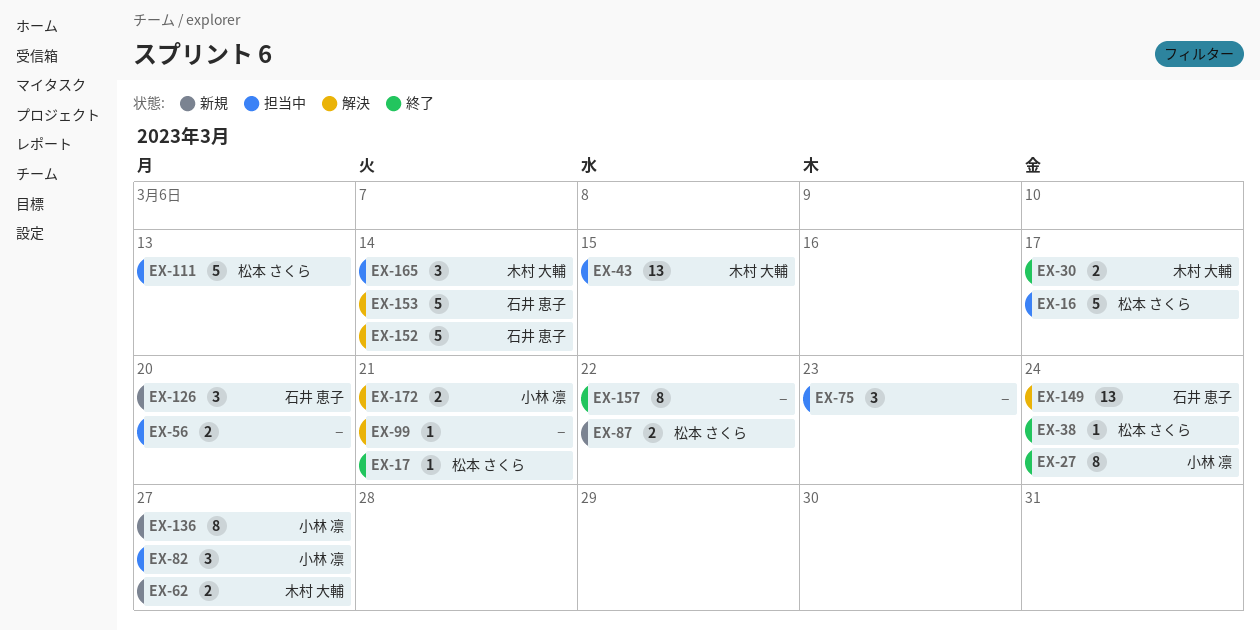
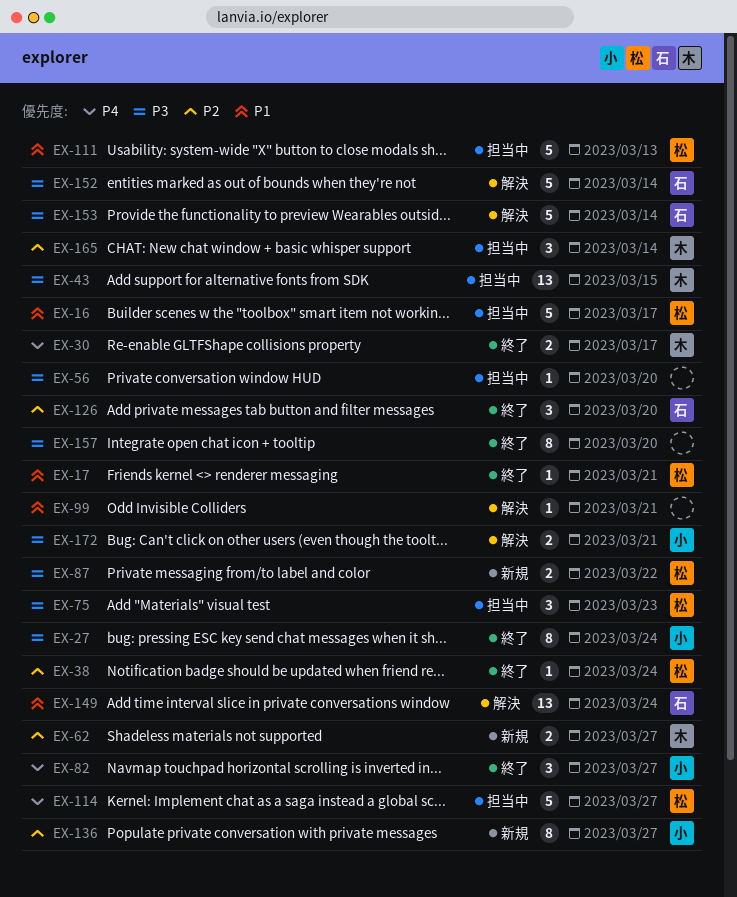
EX-56, estimate: 2 -> 1
EX-75, owner: none -> 松本 さくら
EX-82, status: 担当中 -> 終了
EX-114: none -> present
EX-126, status: 新規 -> 終了
EX-157, due: Mar 22 -> Mar 20

